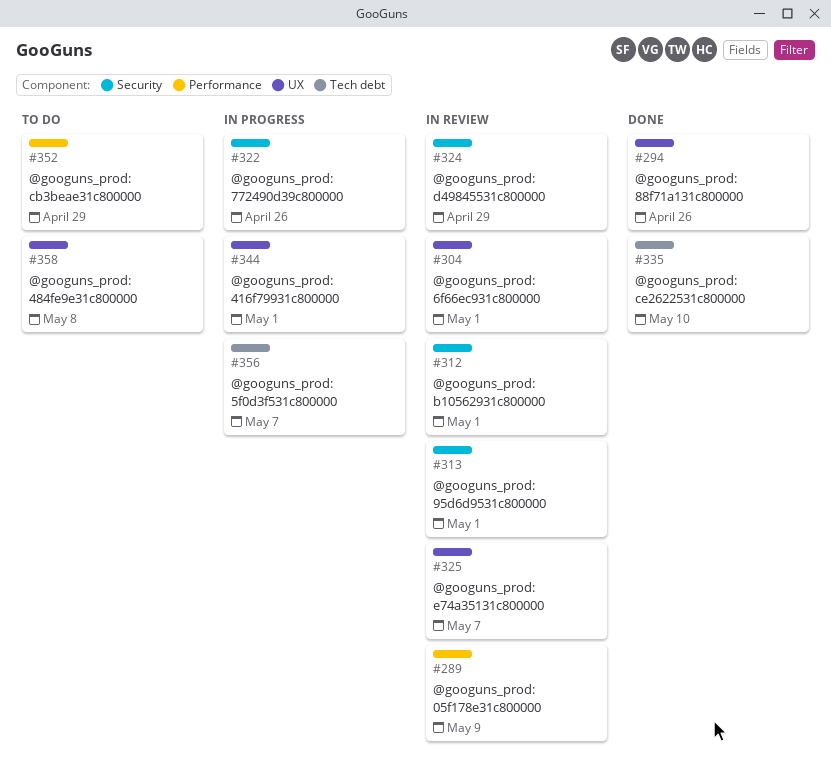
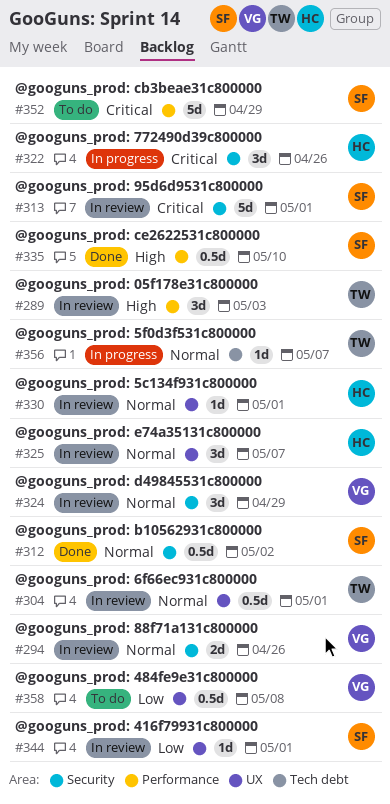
#289, due: May 9 -> May 3
#294, status: Done -> In review
#294, label: UX -> Security
#312, status: In review -> Done
#312, due: May 1 -> May 2
#330: none -> present
#335, label: Tech debt -> Performance
#344, status: In progress -> In review

